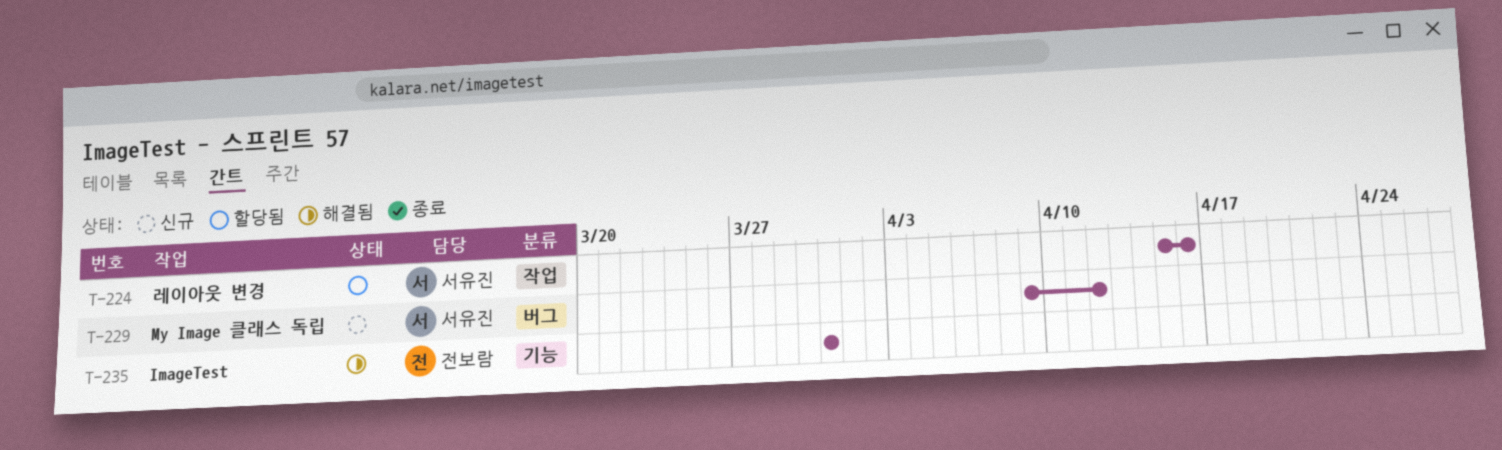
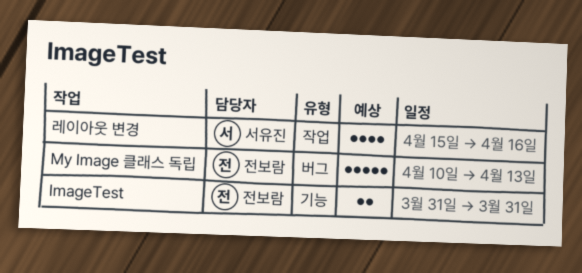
My Image 클래스 독립, owner: 서유진 -> 전보람
My Image 클래스 독립, start: Apr 9 -> Apr 10
My Image 클래스 독립, due: Apr 12 -> Apr 13

